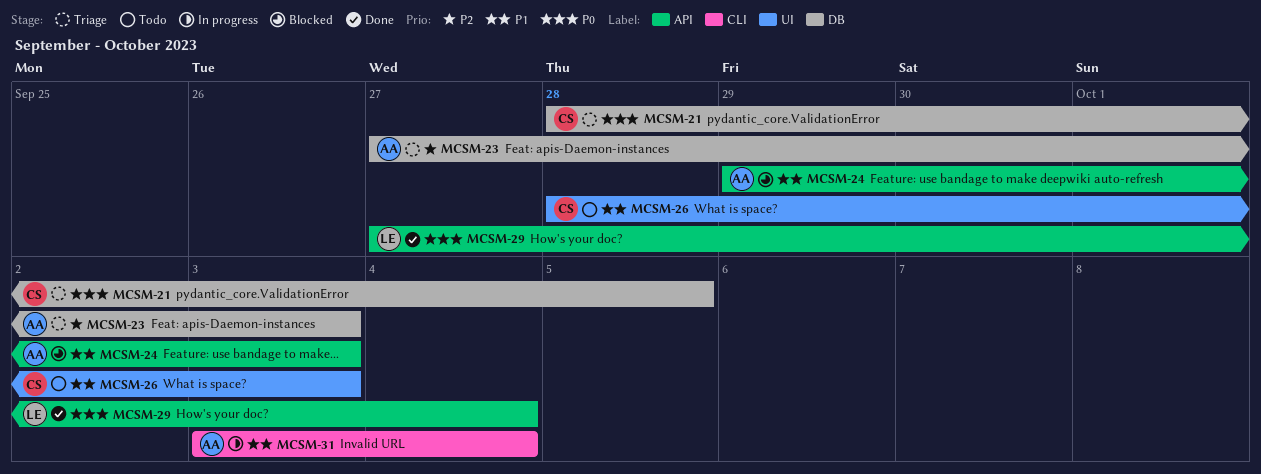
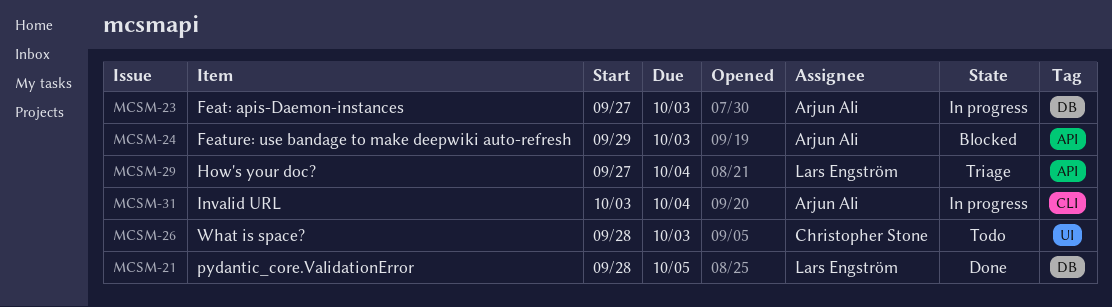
MCSM-21, status: Triage -> Done
MCSM-21, owner: Christopher Stone -> Lars Engström
MCSM-23, status: Triage -> In progress
MCSM-29, status: Done -> Triage

